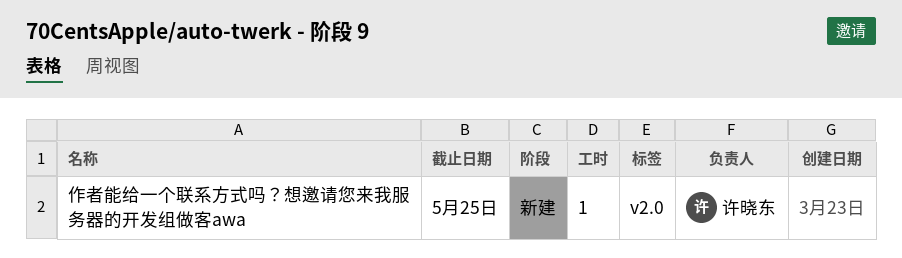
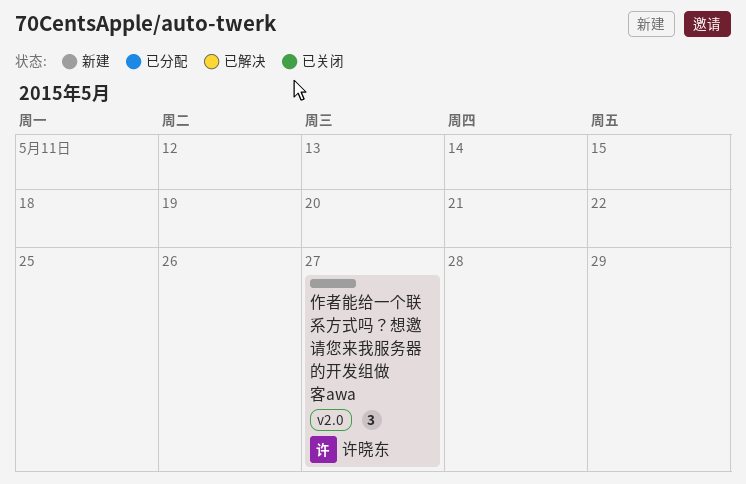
作者能给一个联系方式吗？想邀请您来我服务器的开发组做客awa, estimate: 1 -> 3
作者能给一个联系方式吗？想邀请您来我服务器的开发组做客awa, due: May 25 -> May 27

